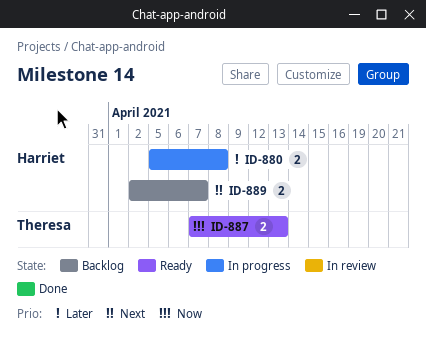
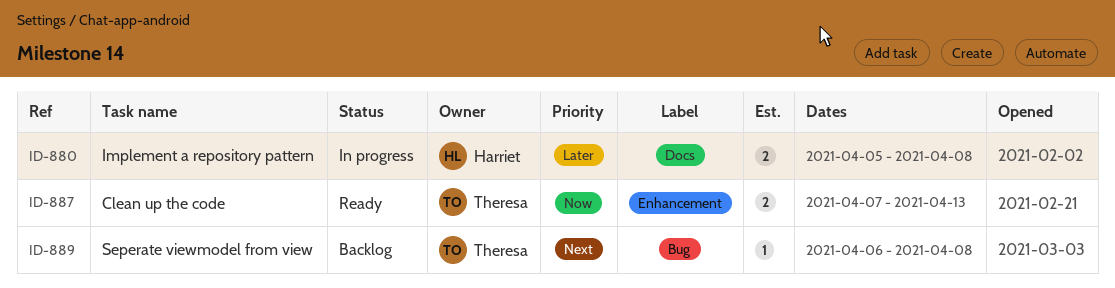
ID-889, owner: Harriet -> Theresa
ID-889, estimate: 2 -> 1
ID-889, start: Apr 2 -> Apr 6
ID-889, due: Apr 7 -> Apr 8

